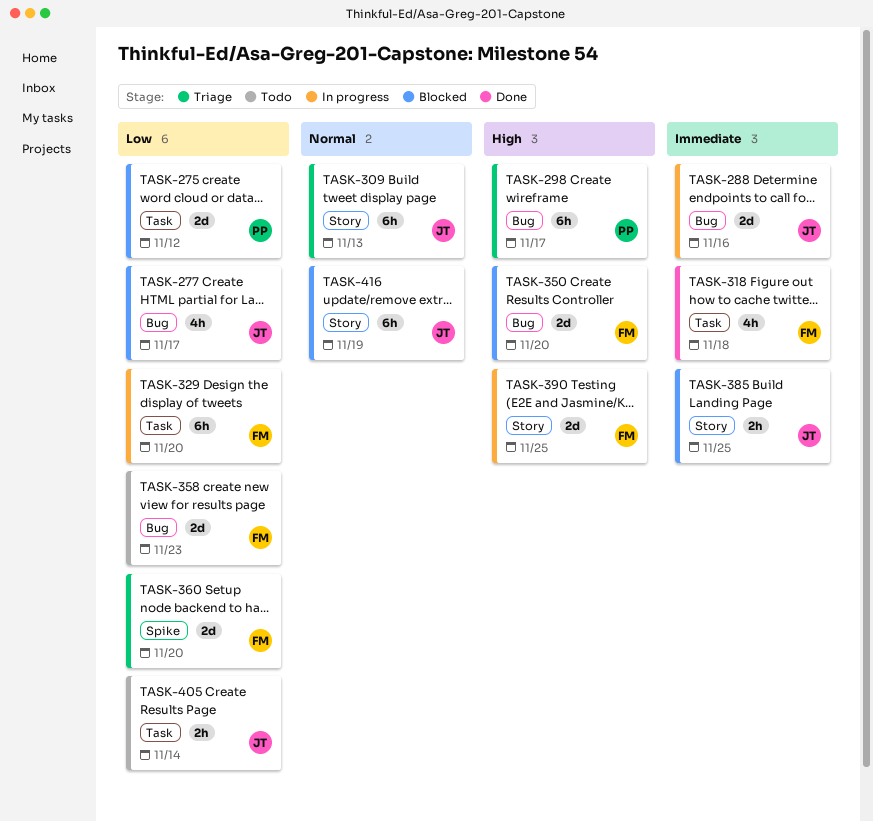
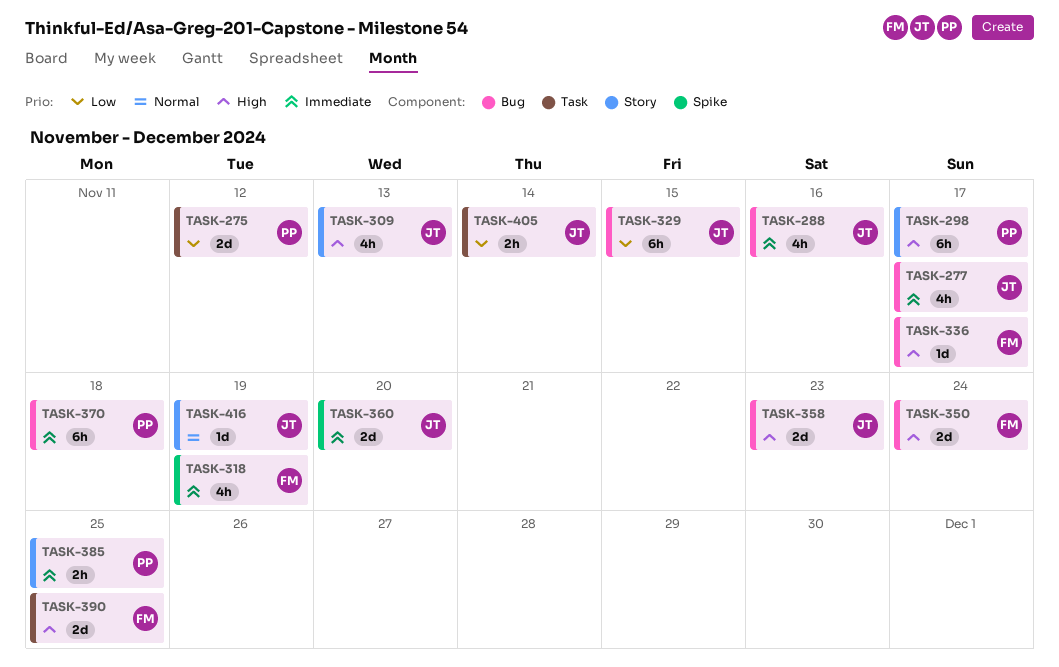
TASK-277, priority: Low -> Immediate
TASK-288, estimate: 2d -> 4h
TASK-298, label: Bug -> Story
TASK-309, priority: Normal -> High
TASK-309, estimate: 6h -> 4h
TASK-318, label: Task -> Spike
TASK-318, due: Nov 18 -> Nov 19
TASK-329, owner: FM -> JT
TASK-329, label: Task -> Bug
TASK-329, due: Nov 20 -> Nov 15
TASK-336: none -> present
TASK-350, due: Nov 20 -> Nov 24
TASK-358, owner: FM -> JT
TASK-358, priority: Low -> High
TASK-360, owner: FM -> JT
TASK-360, priority: Low -> Immediate
TASK-370: none -> present
TASK-385, owner: JT -> PP
TASK-390, label: Story -> Task
TASK-416, estimate: 6h -> 1d

